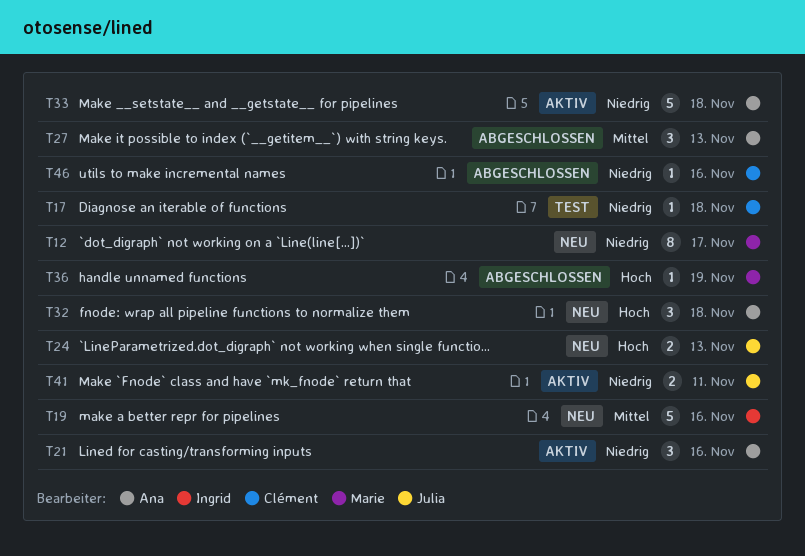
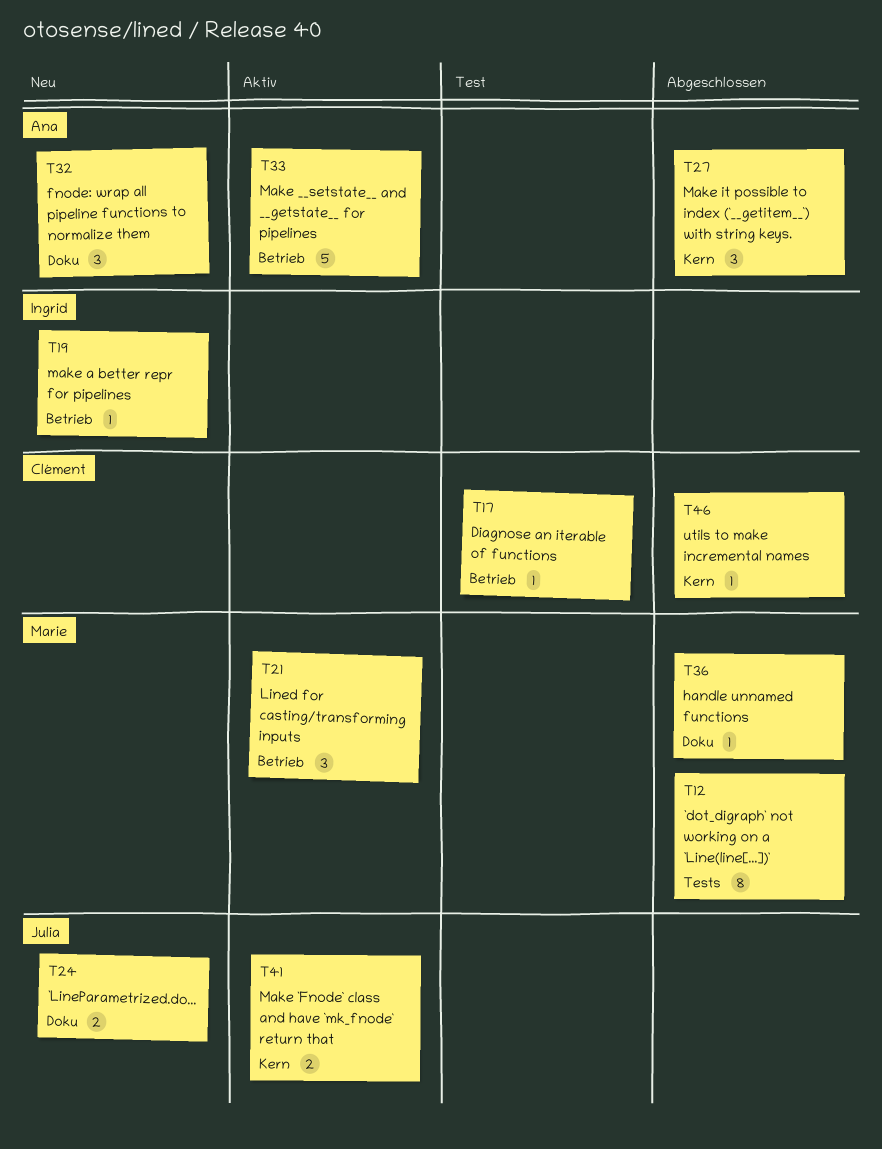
T12, status: Neu -> Abgeschlossen
T19, estimate: 5 -> 1
T21, owner: Ana -> Marie

